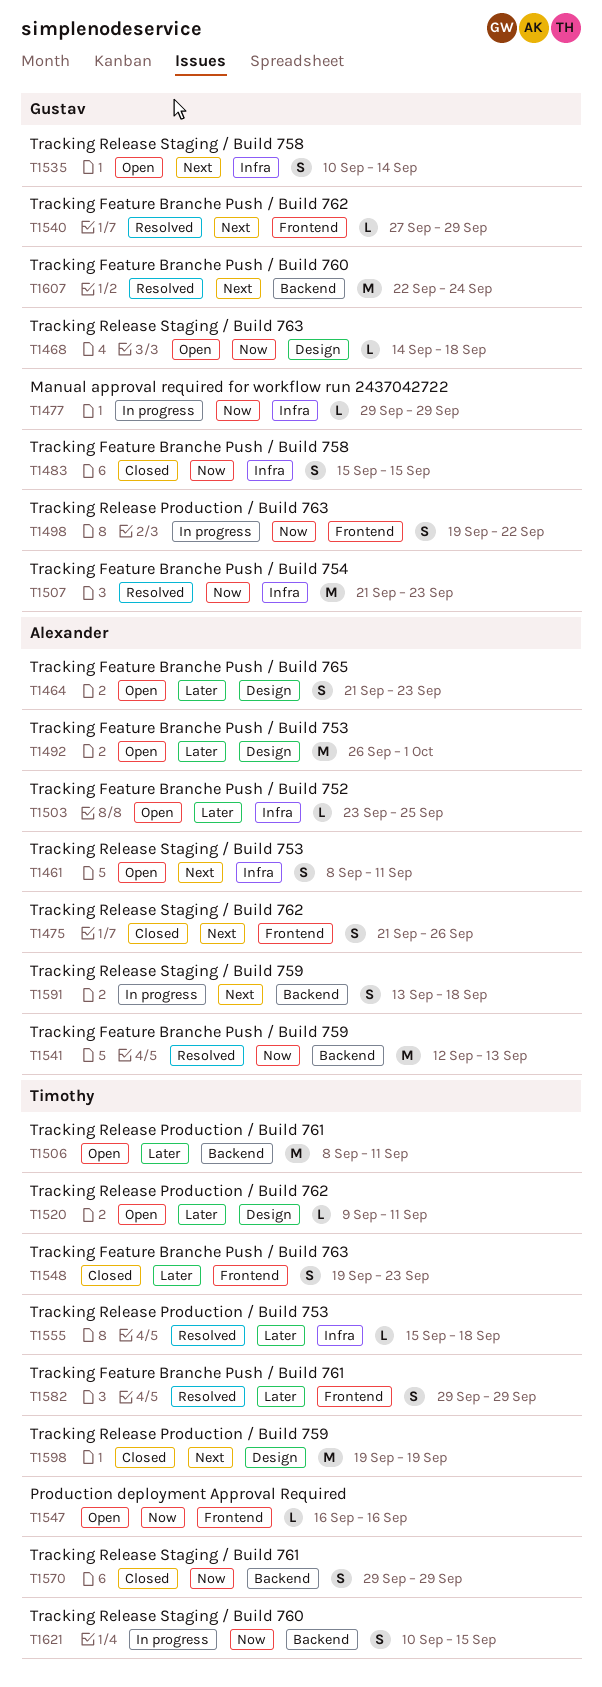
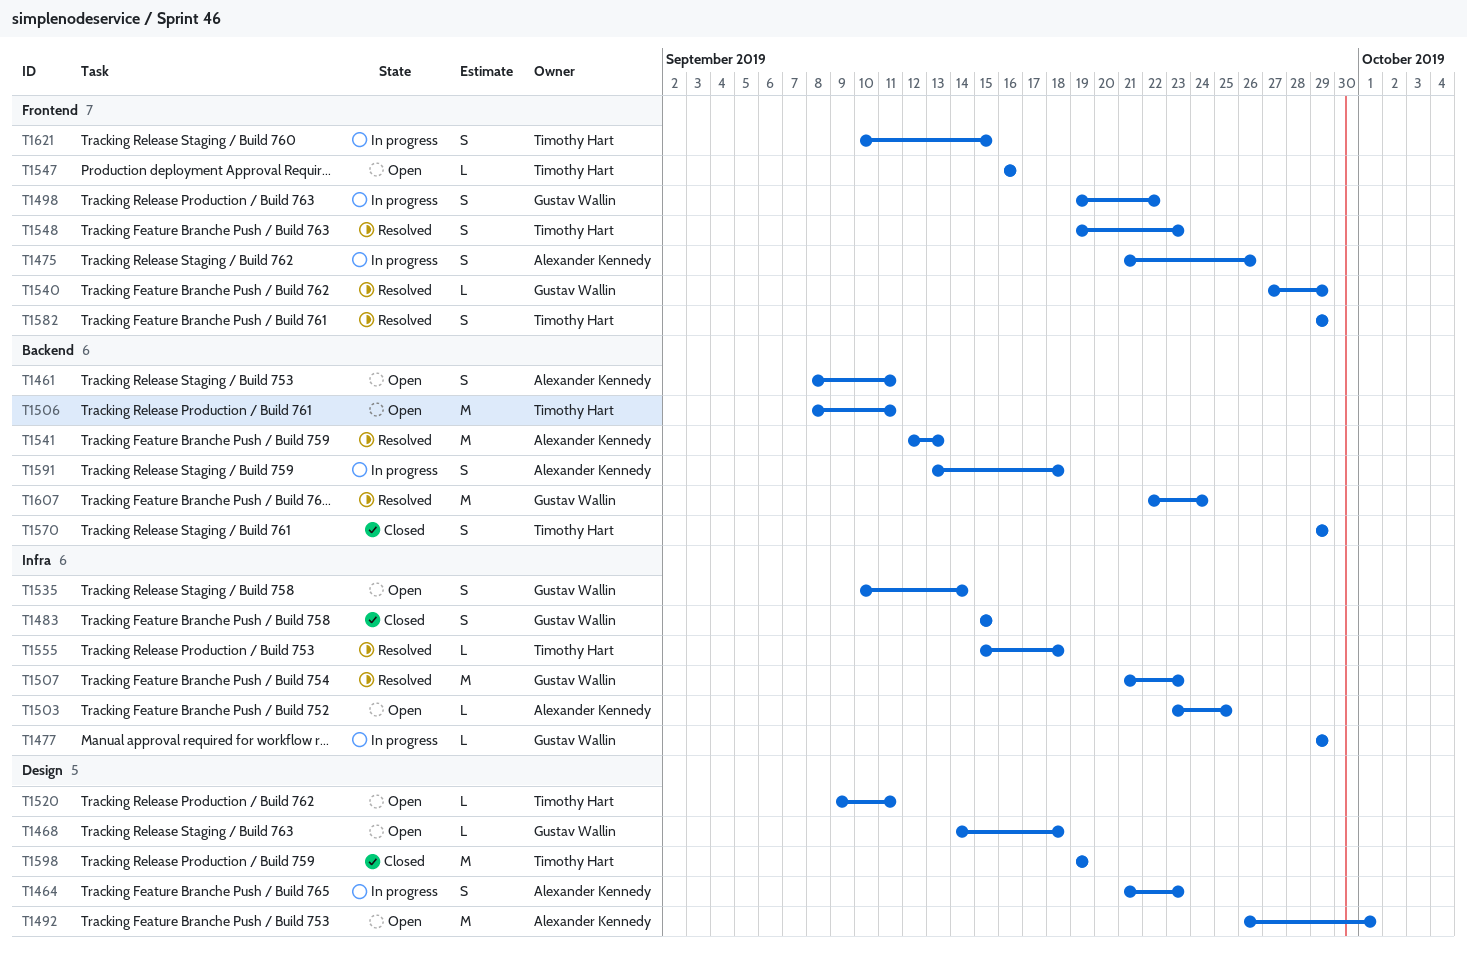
T1461, label: Infra -> Backend
T1464, status: Open -> In progress
T1475, status: Closed -> In progress
T1548, status: Closed -> Resolved
T1621, label: Backend -> Frontend

